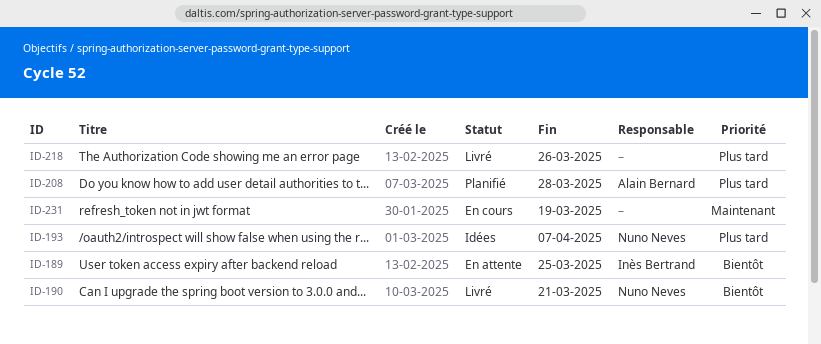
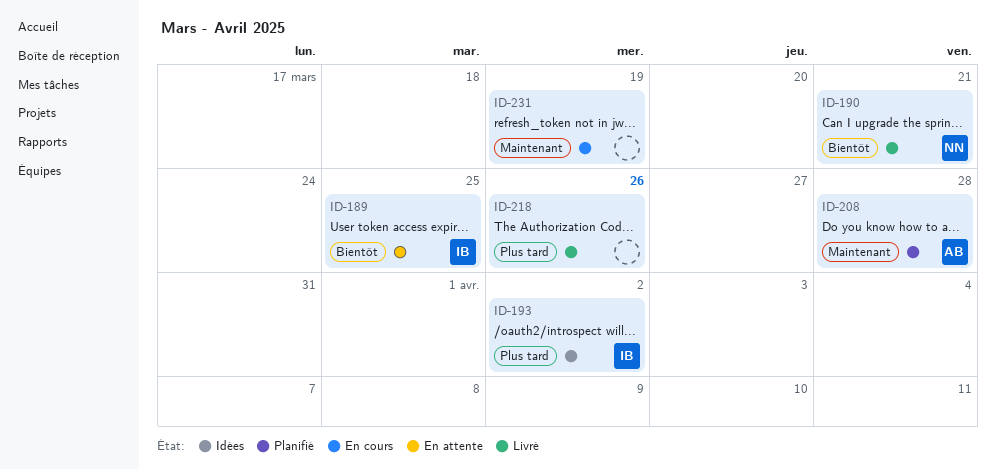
ID-193, owner: Nuno Neves -> Inès Bertrand
ID-193, due: Apr 7 -> Apr 2
ID-208, priority: Plus tard -> Maintenant

